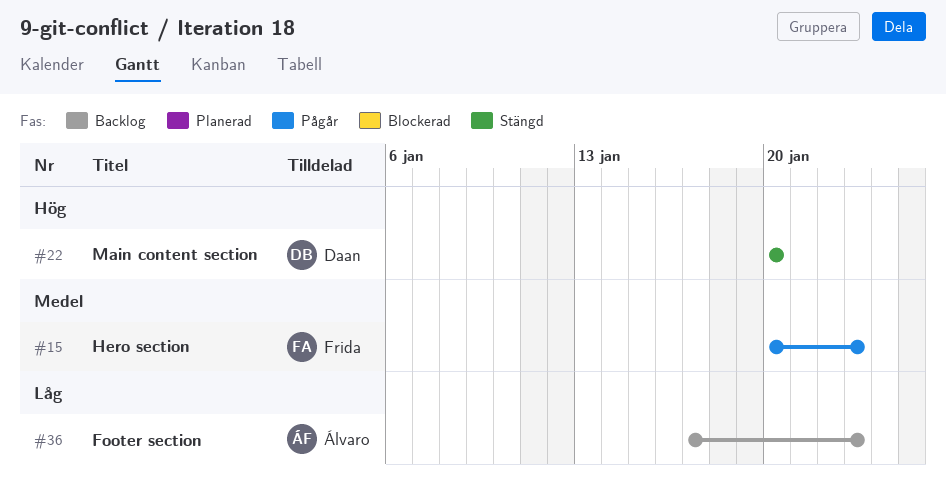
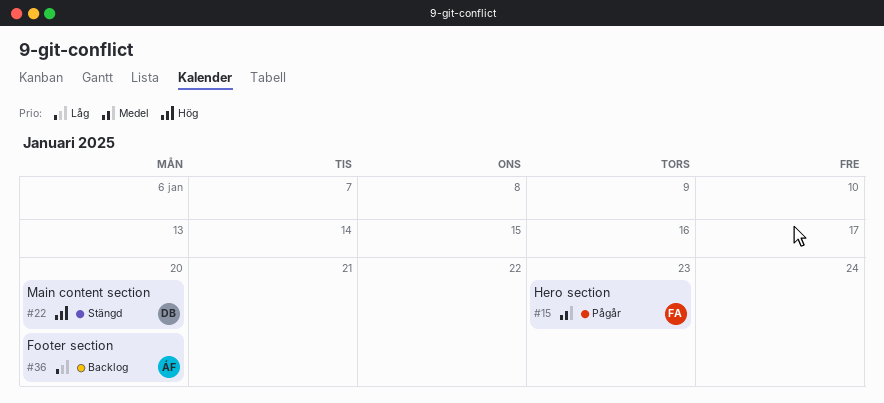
#36, due: Jan 23 -> Jan 20

